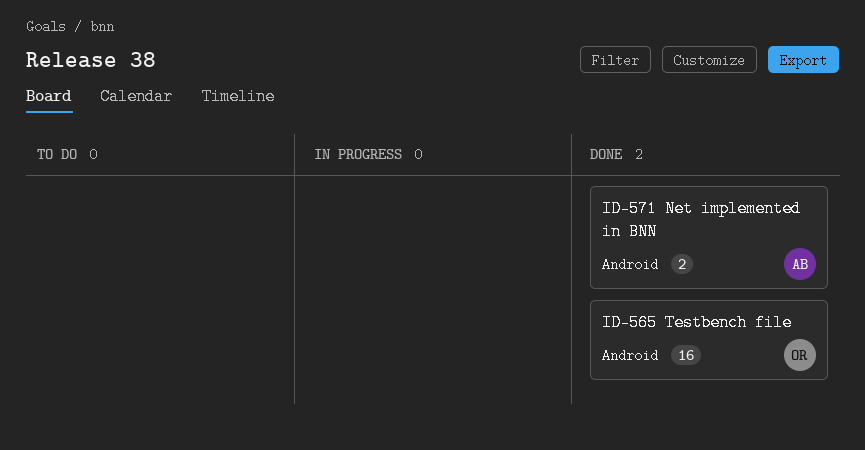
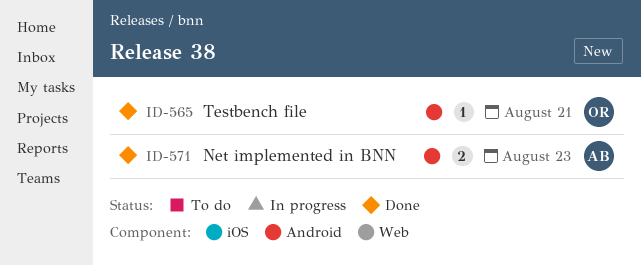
ID-565, estimate: 16 -> 1

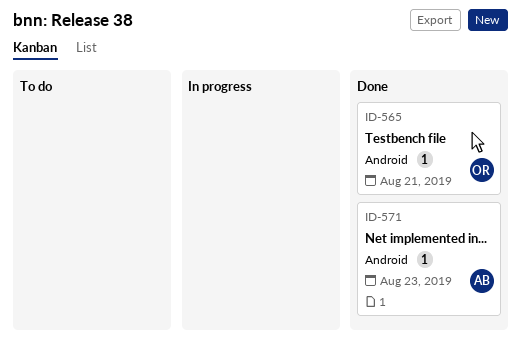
ID-571, estimate: 2 -> 1

